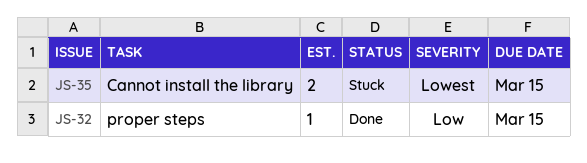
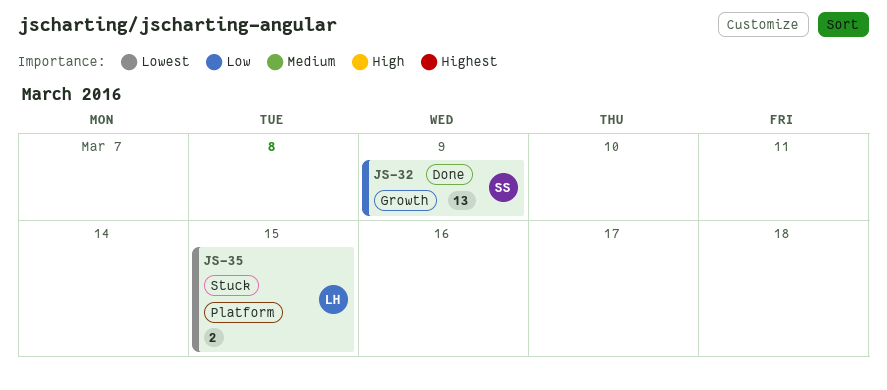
JS-32, estimate: 1 -> 13
JS-32, due: Mar 15 -> Mar 9

